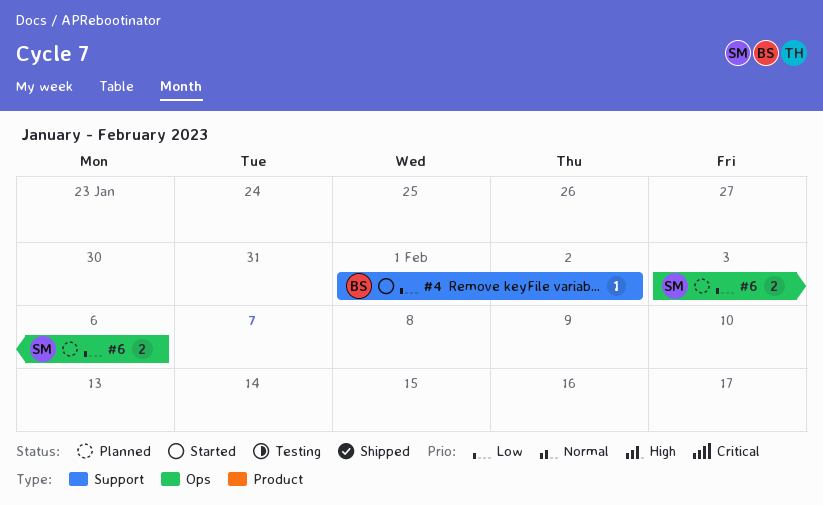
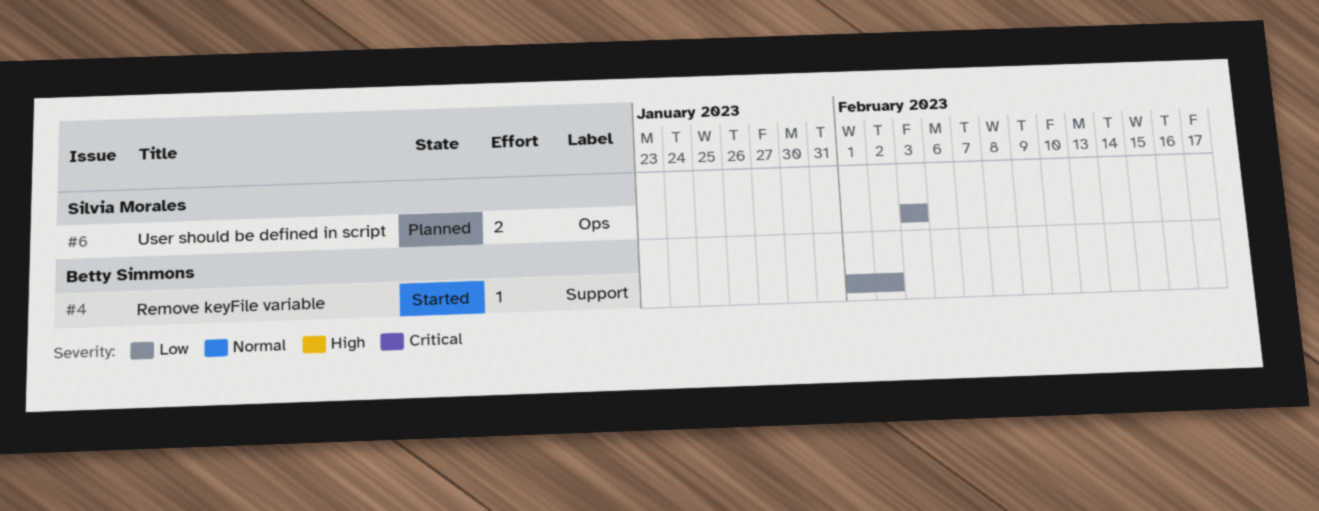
#6, due: Feb 6 -> Feb 3

